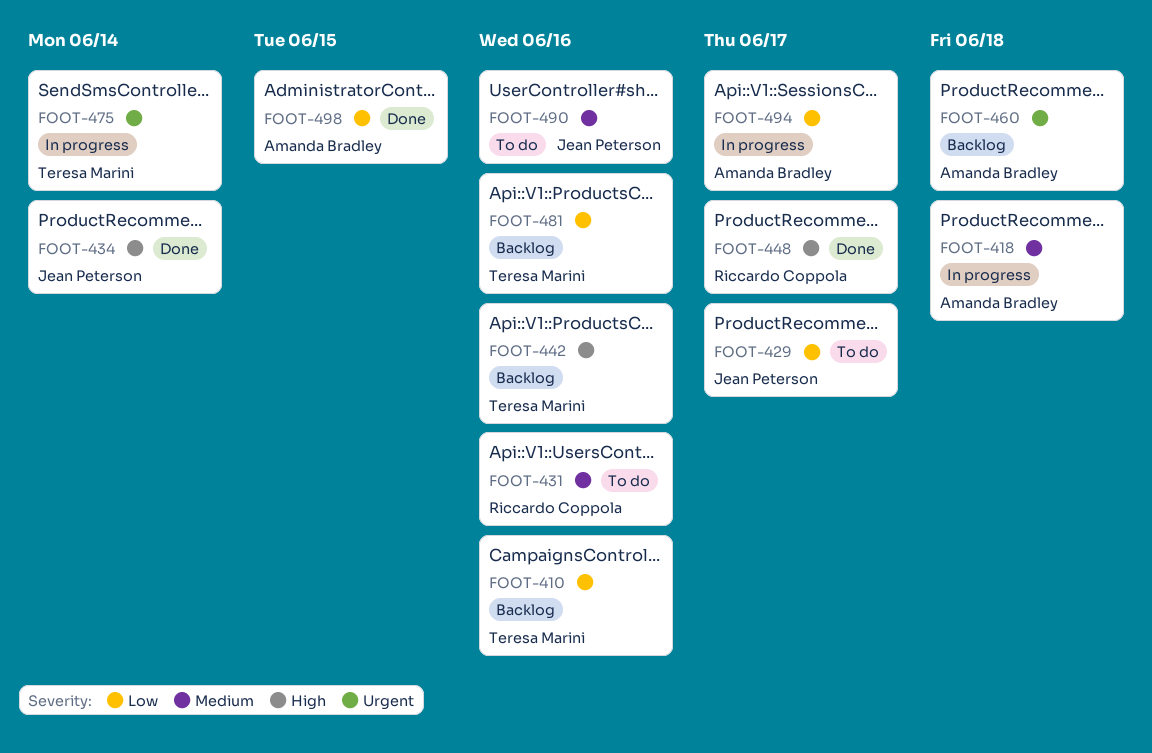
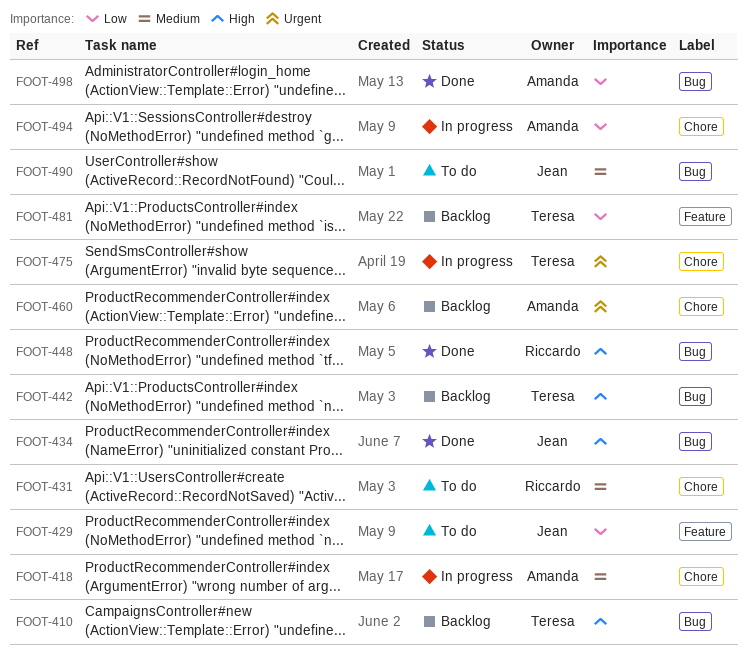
FOOT-410, priority: Low -> High

